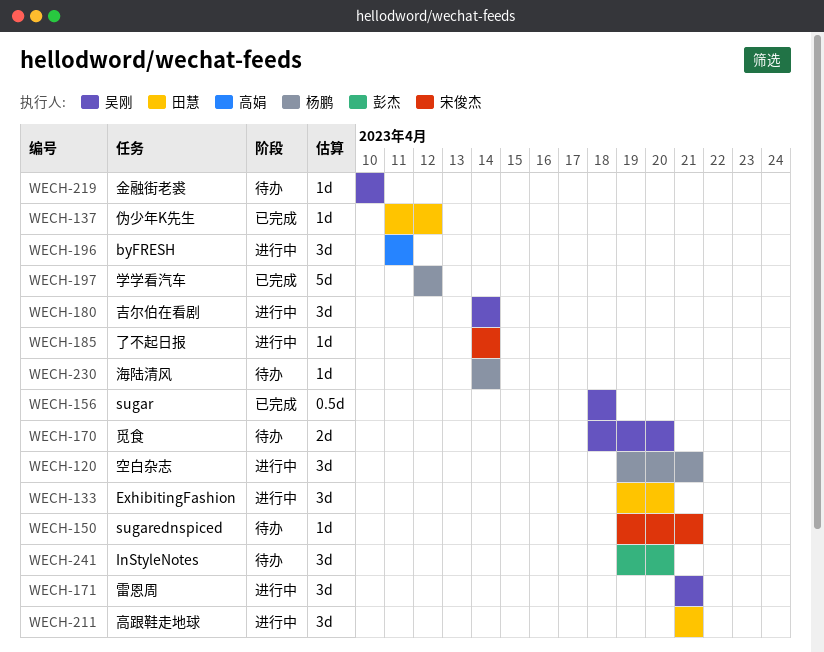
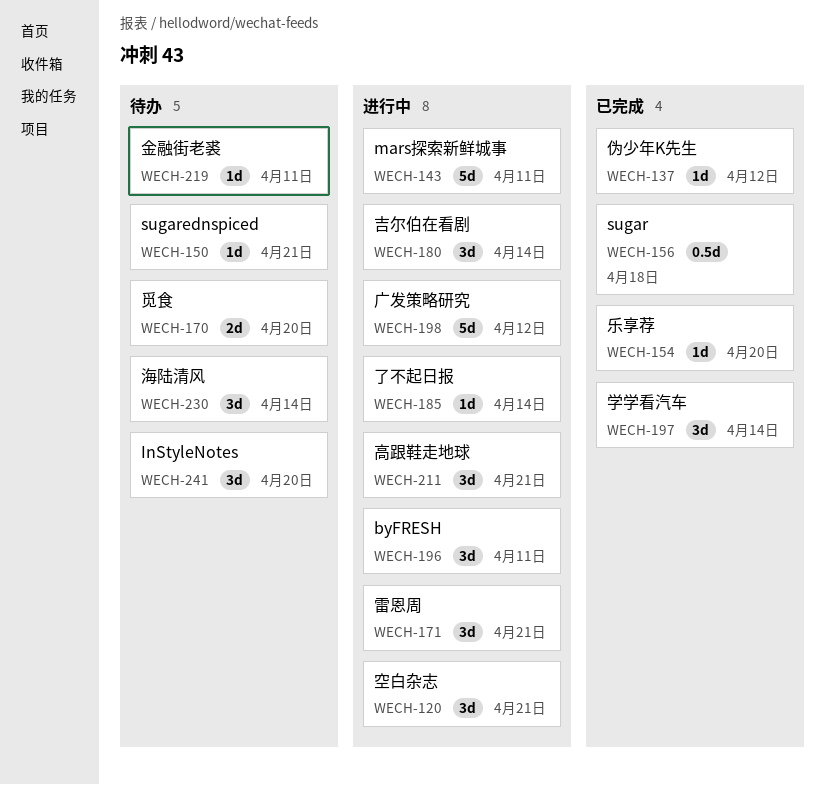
WECH-133: present -> none
WECH-143: none -> present
WECH-154: none -> present
WECH-197, estimate: 5d -> 3d
WECH-197, due: Apr 12 -> Apr 14
WECH-198: none -> present
WECH-219, due: Apr 10 -> Apr 11
WECH-230, estimate: 1d -> 3d

